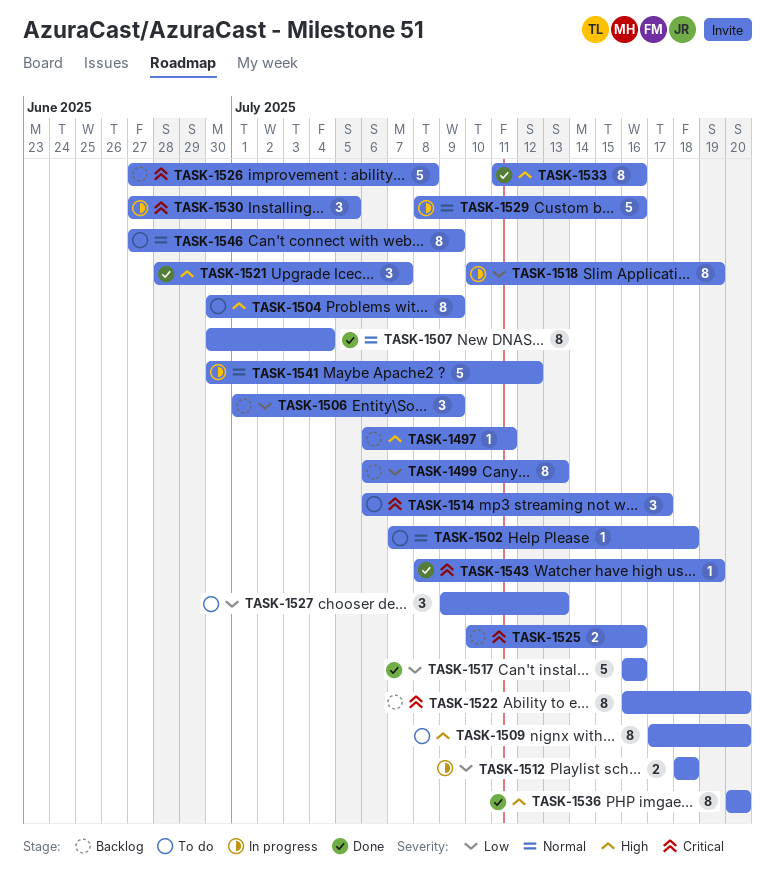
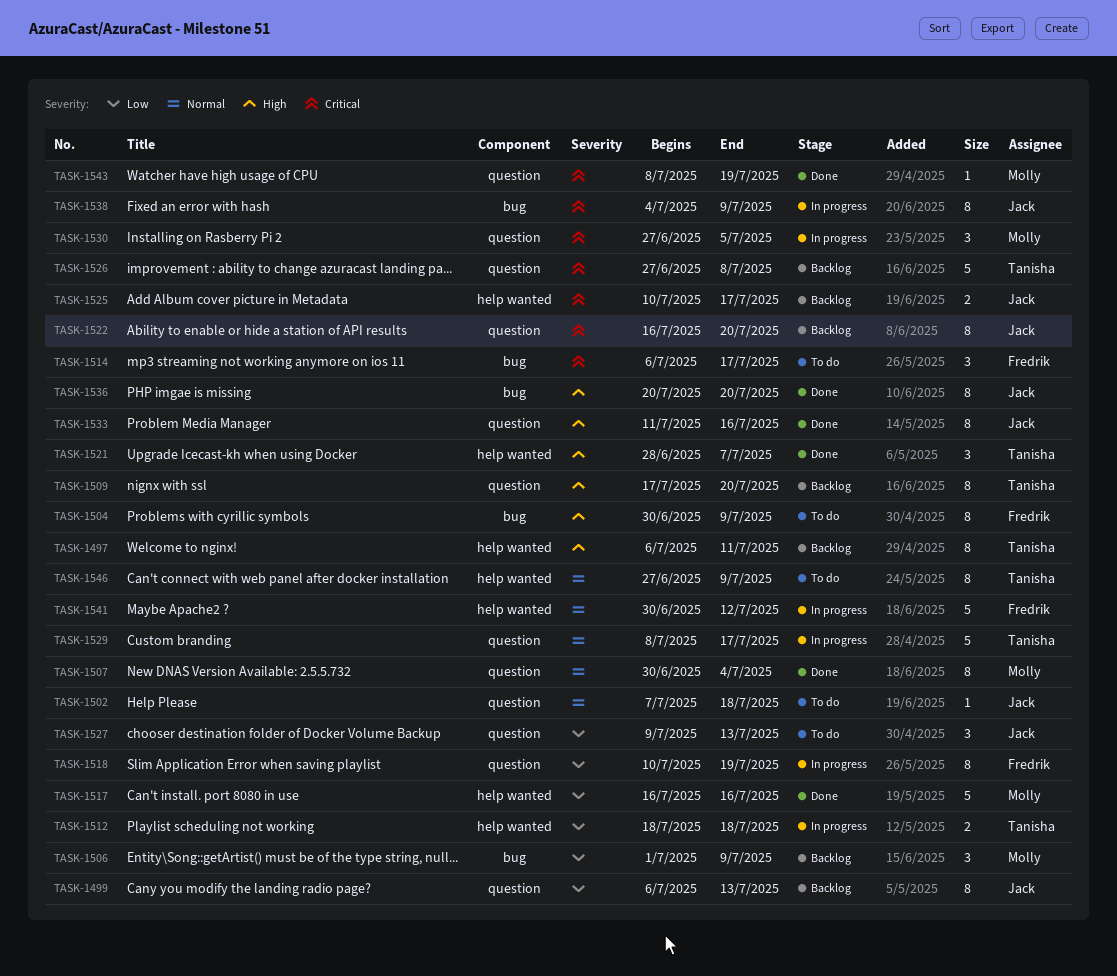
TASK-1497, estimate: 1 -> 8
TASK-1509, status: To do -> Backlog
TASK-1525, due: Jul 16 -> Jul 17
TASK-1529, due: Jul 16 -> Jul 17
TASK-1538: none -> present

